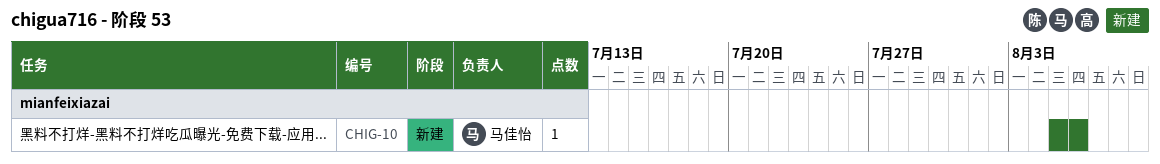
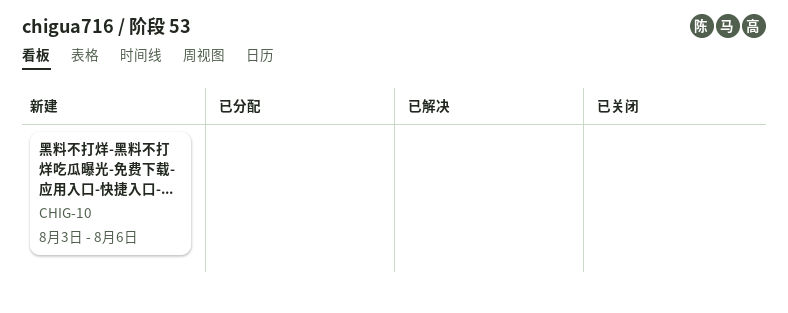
CHIG-10, start: Aug 5 -> Aug 3

